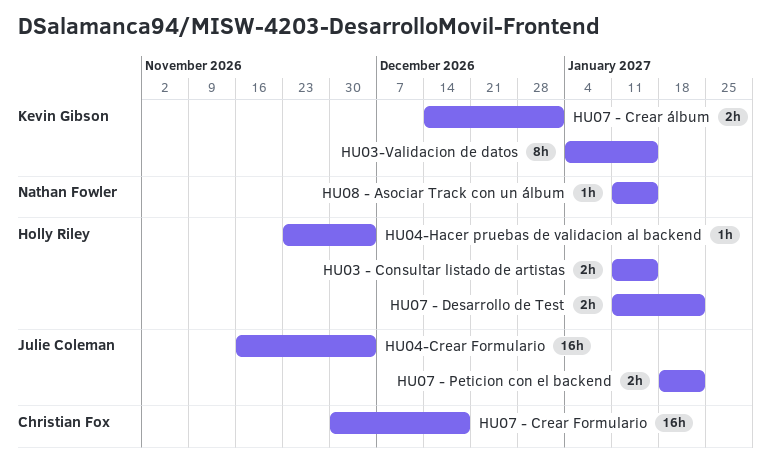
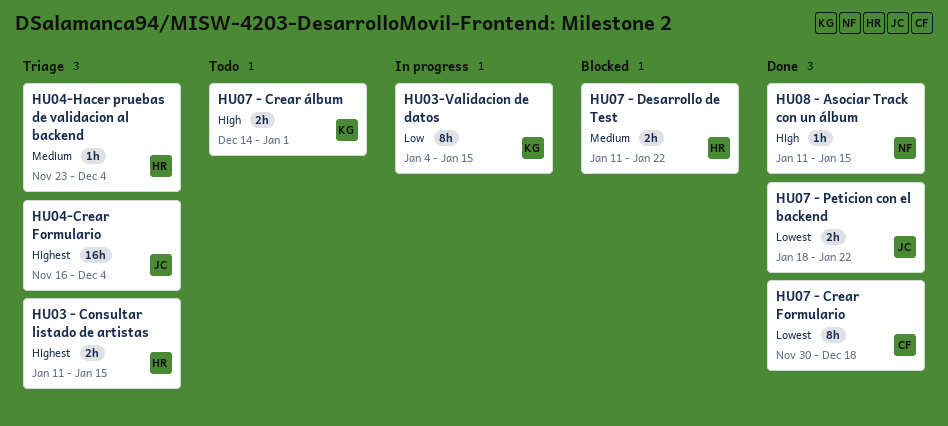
HU07 - Crear Formulario, estimate: 16h -> 8h

